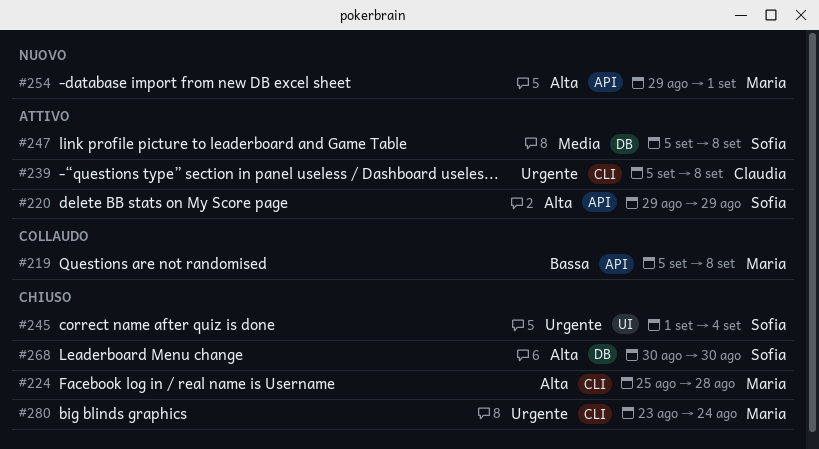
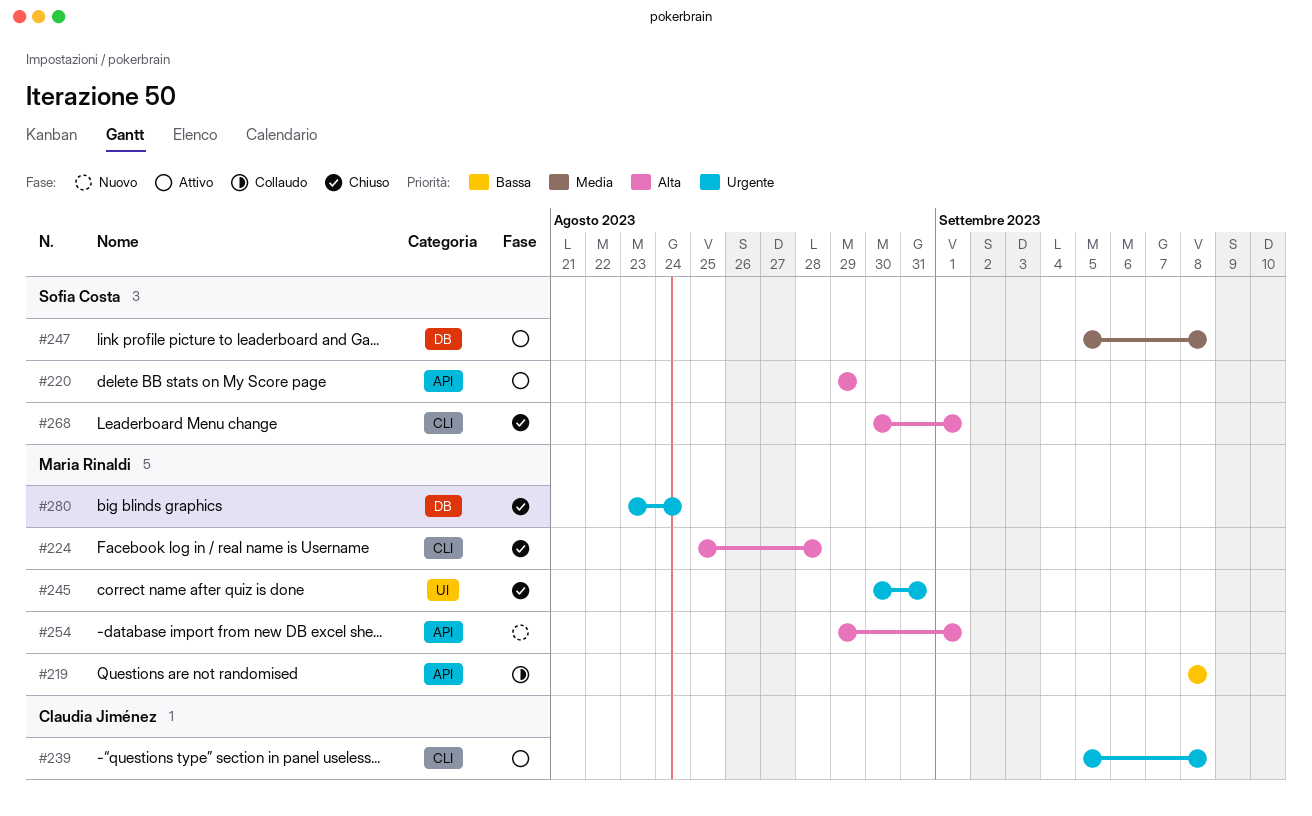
#219, start: Sep 5 -> Sep 8
#245, owner: Sofia Costa -> Maria Rinaldi
#245, start: Sep 1 -> Aug 30
#245, due: Sep 4 -> Aug 31
#268, label: DB -> CLI
#268, due: Aug 30 -> Sep 1
#280, label: CLI -> DB

